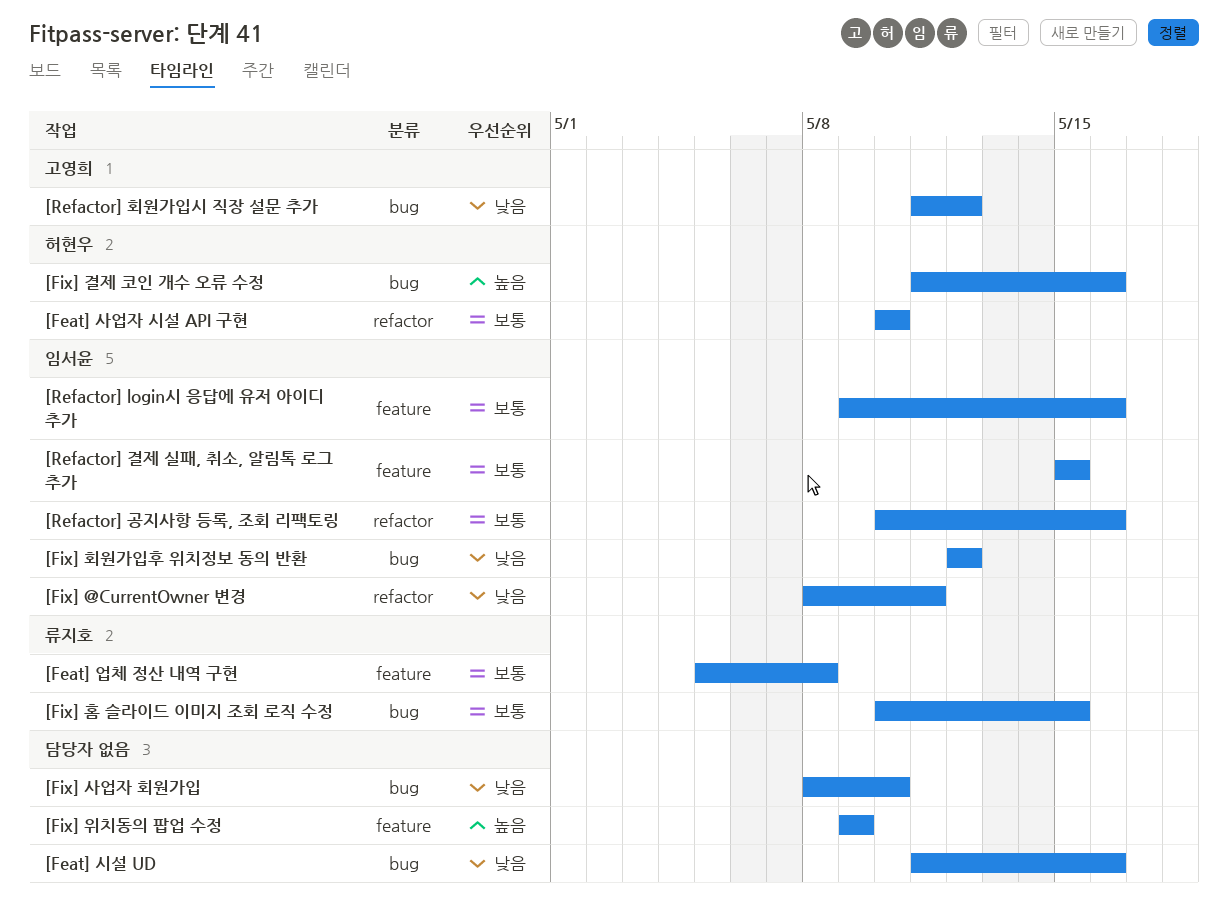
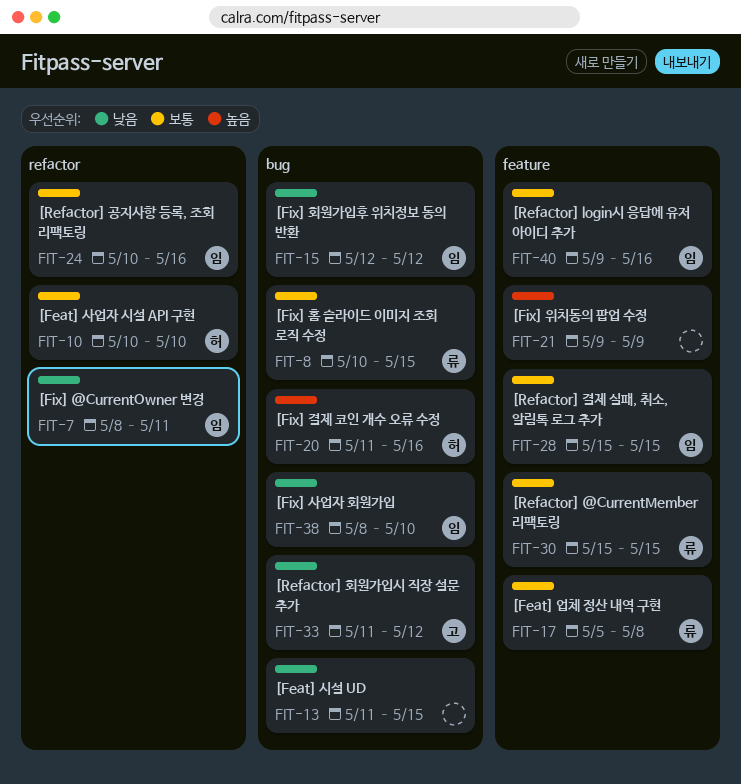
[Feat] 시설 UD, due: May 16 -> May 15
[Fix] 사업자 회원가입, owner: none -> 임서윤
[Refactor] @CurrentMember 리팩토링: none -> present

